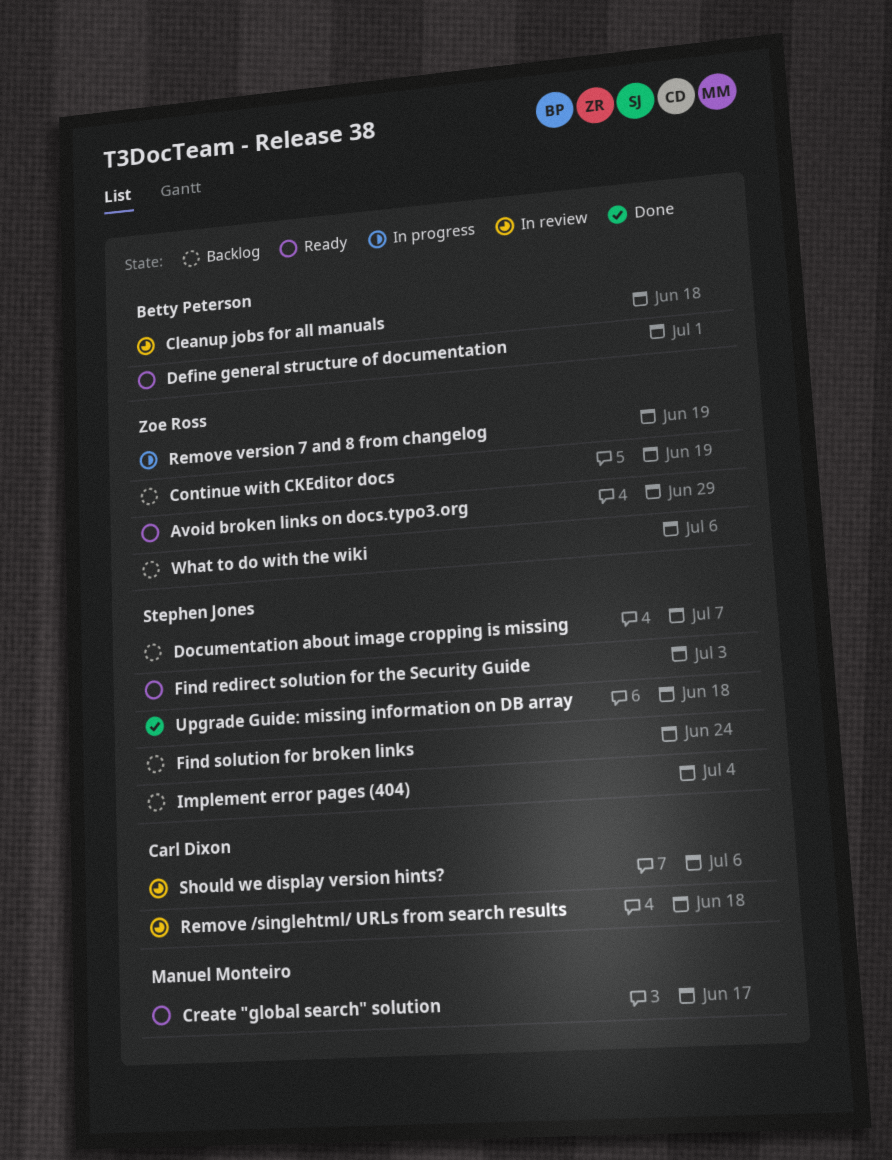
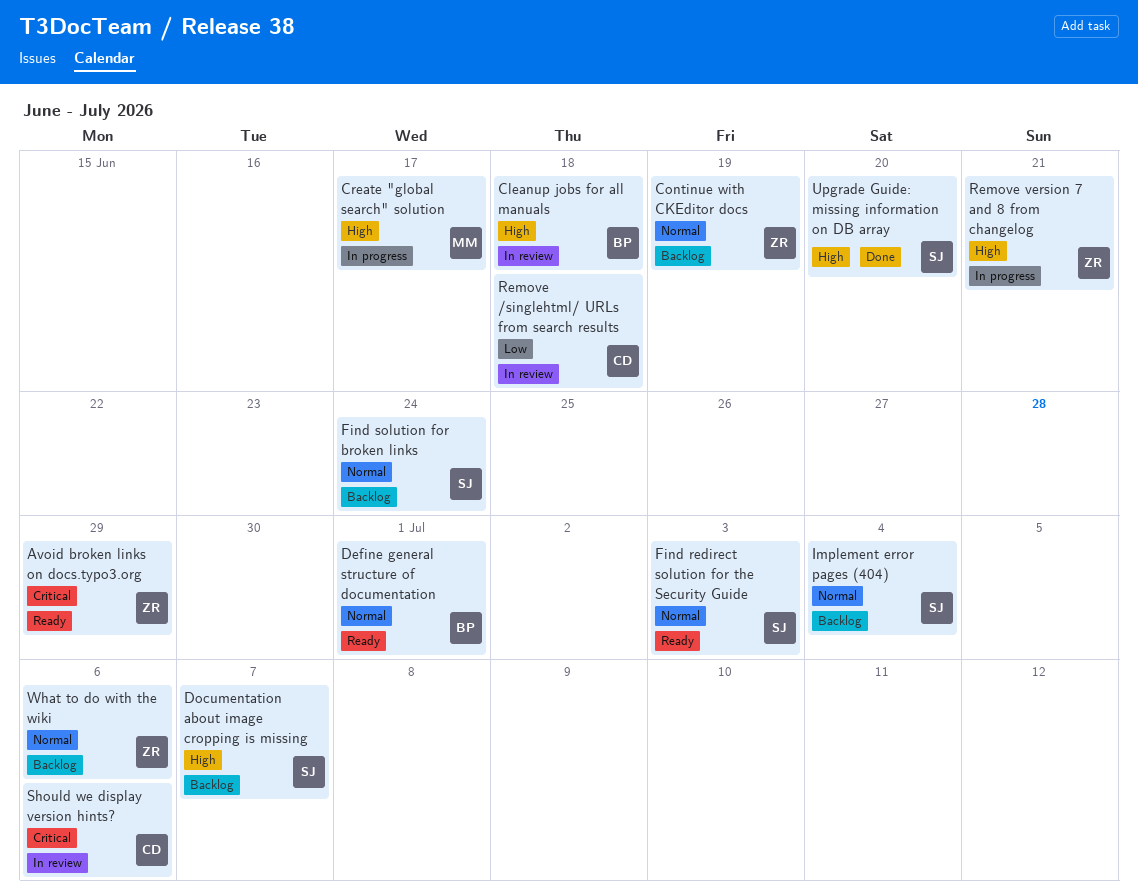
Create "global search" solution, status: Ready -> In progress
Remove version 7 and 8 from changelog, due: Jun 19 -> Jun 21
Upgrade Guide: missing information on DB array, due: Jun 18 -> Jun 20

